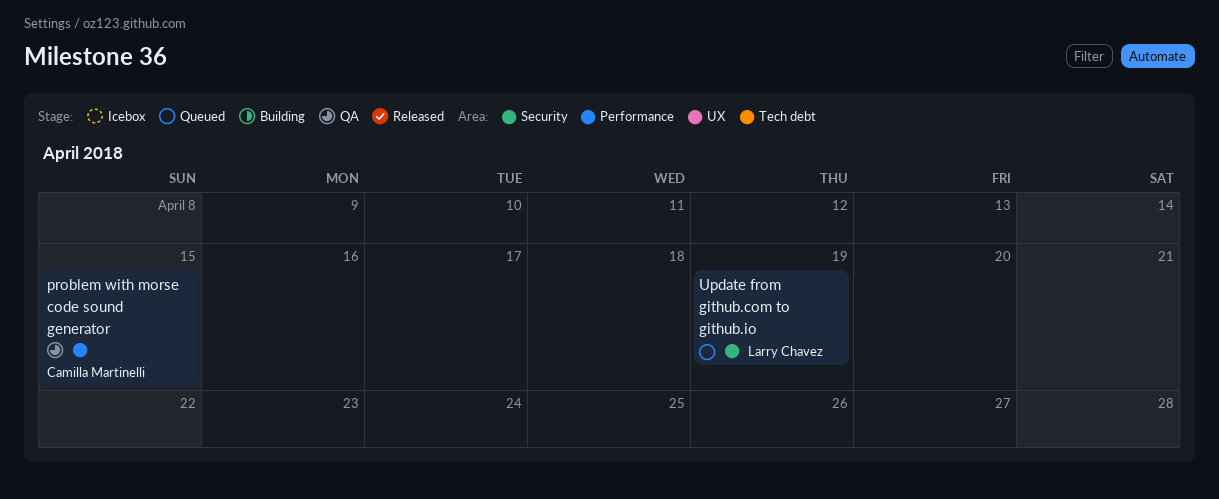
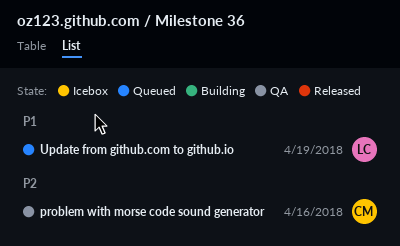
problem with morse code sound generator, due: Apr 15 -> Apr 16

